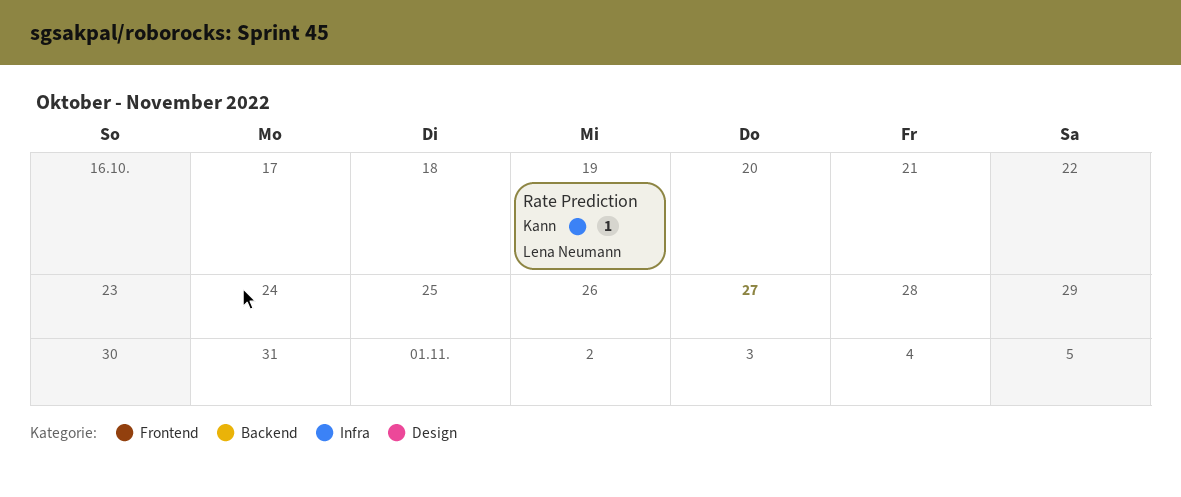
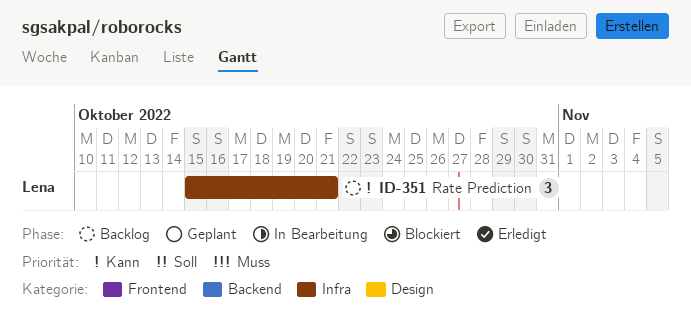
Rate Prediction, estimate: 1 -> 3
Rate Prediction, due: Oct 19 -> Oct 21

